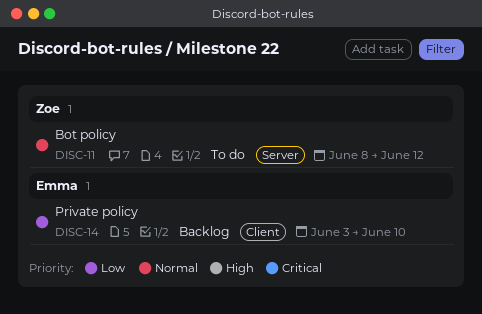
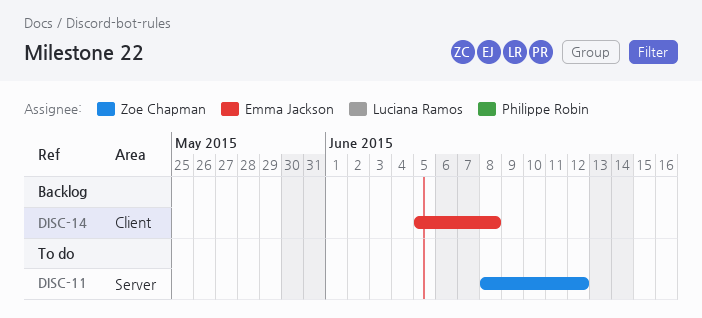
DISC-14, start: Jun 3 -> Jun 5
DISC-14, due: Jun 10 -> Jun 8

